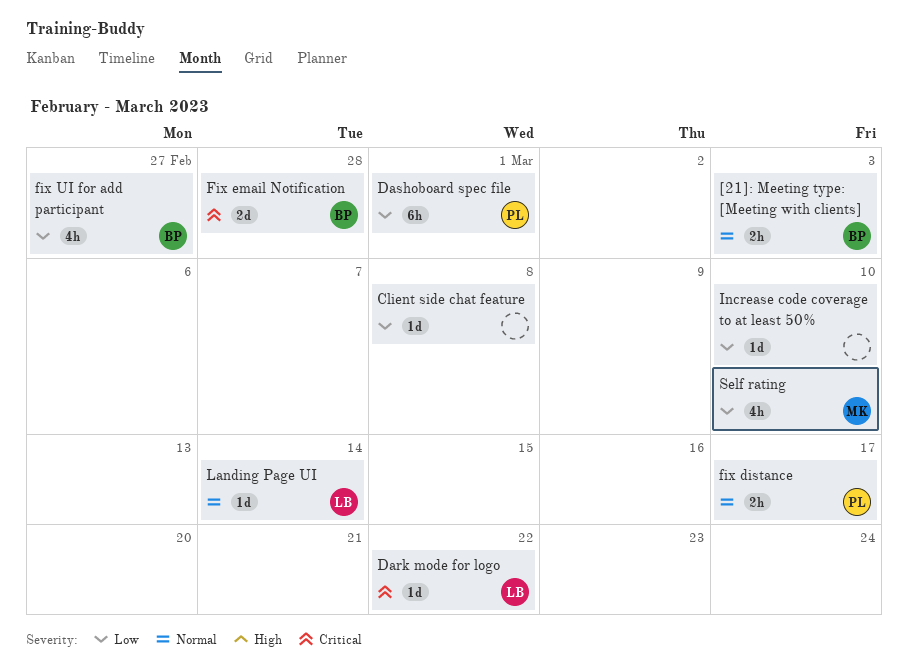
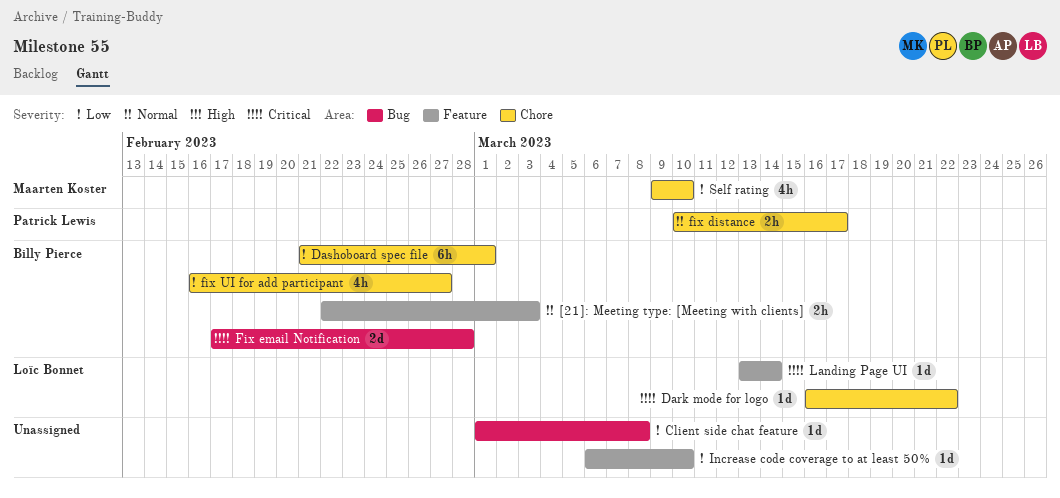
Dashoboard spec file, owner: Patrick Lewis -> Billy Pierce
Landing Page UI, priority: Normal -> Critical

